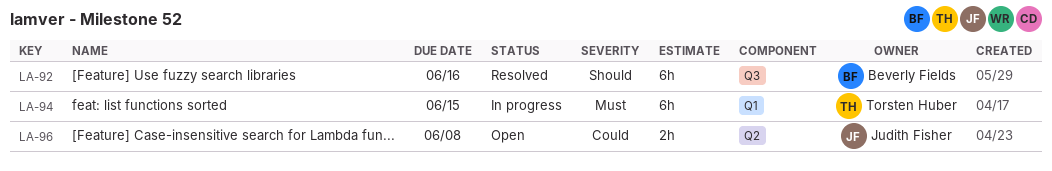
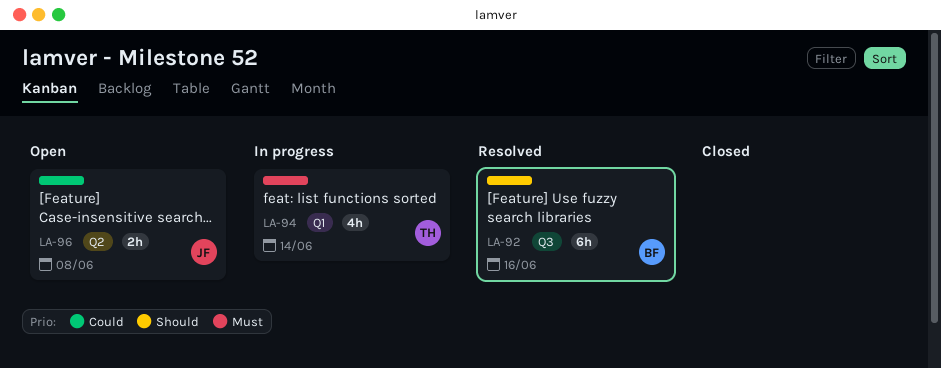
LA-94, estimate: 6h -> 4h
LA-94, due: Jun 15 -> Jun 14

